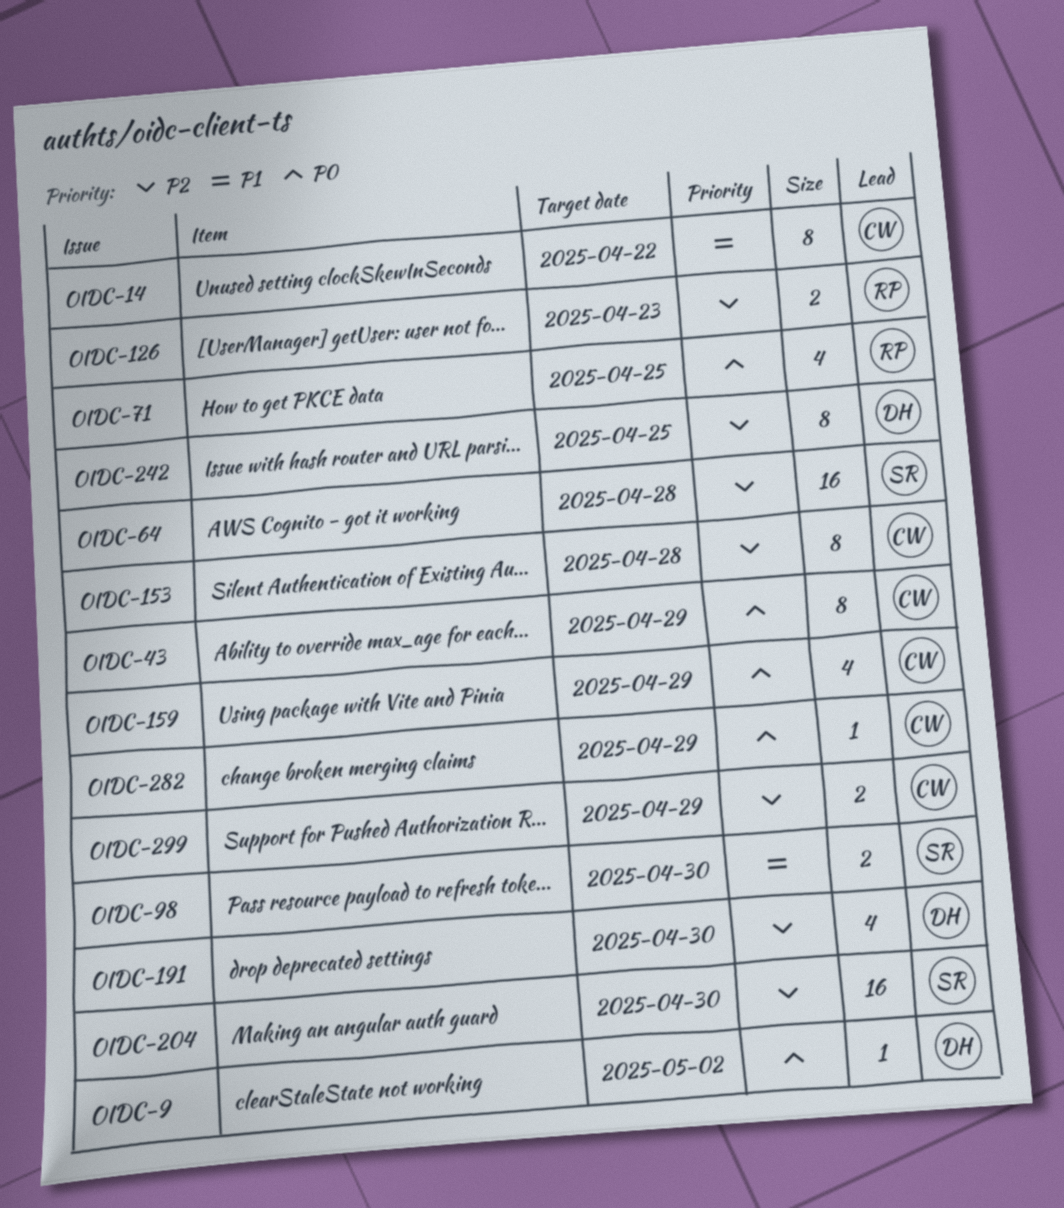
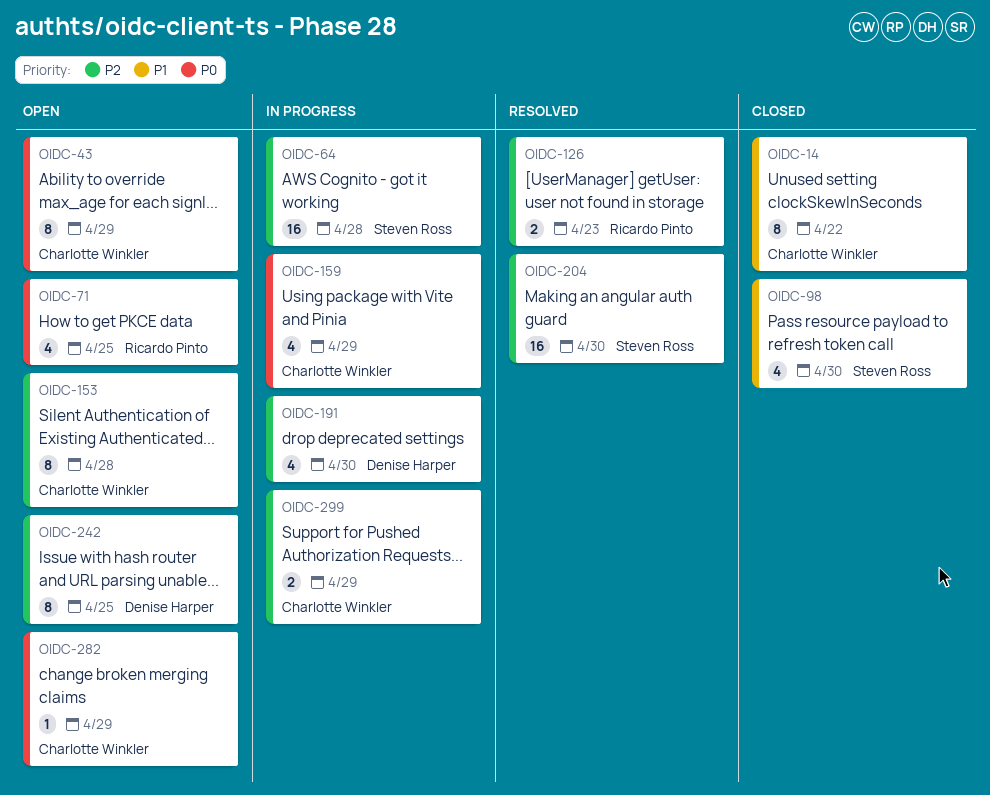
OIDC-9: present -> none
OIDC-98, estimate: 2 -> 4

